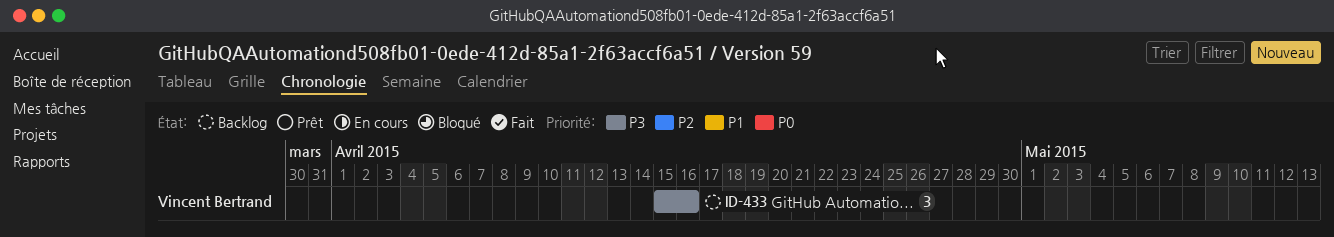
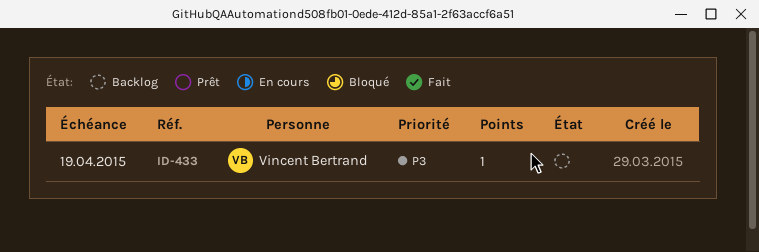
ID-433, estimate: 3 -> 1
ID-433, due: Apr 16 -> Apr 19

